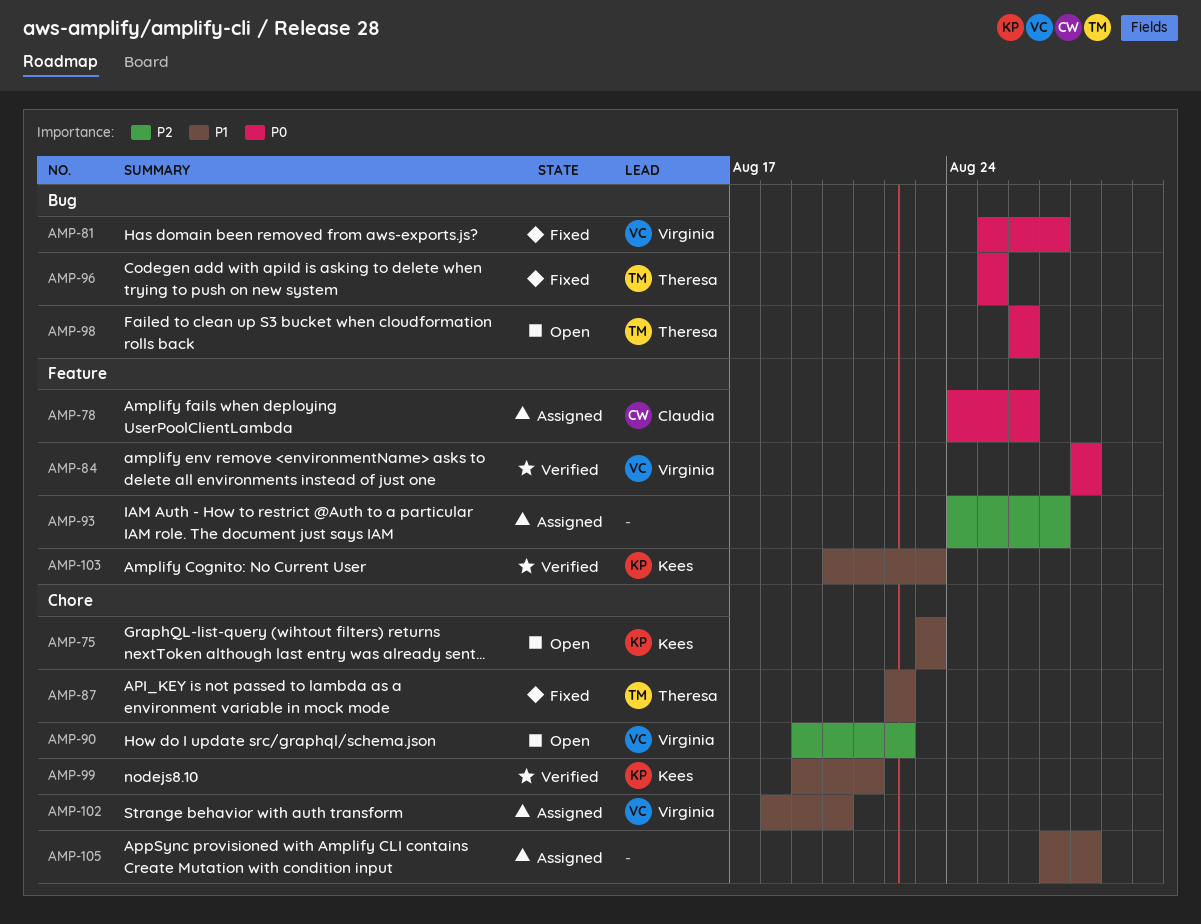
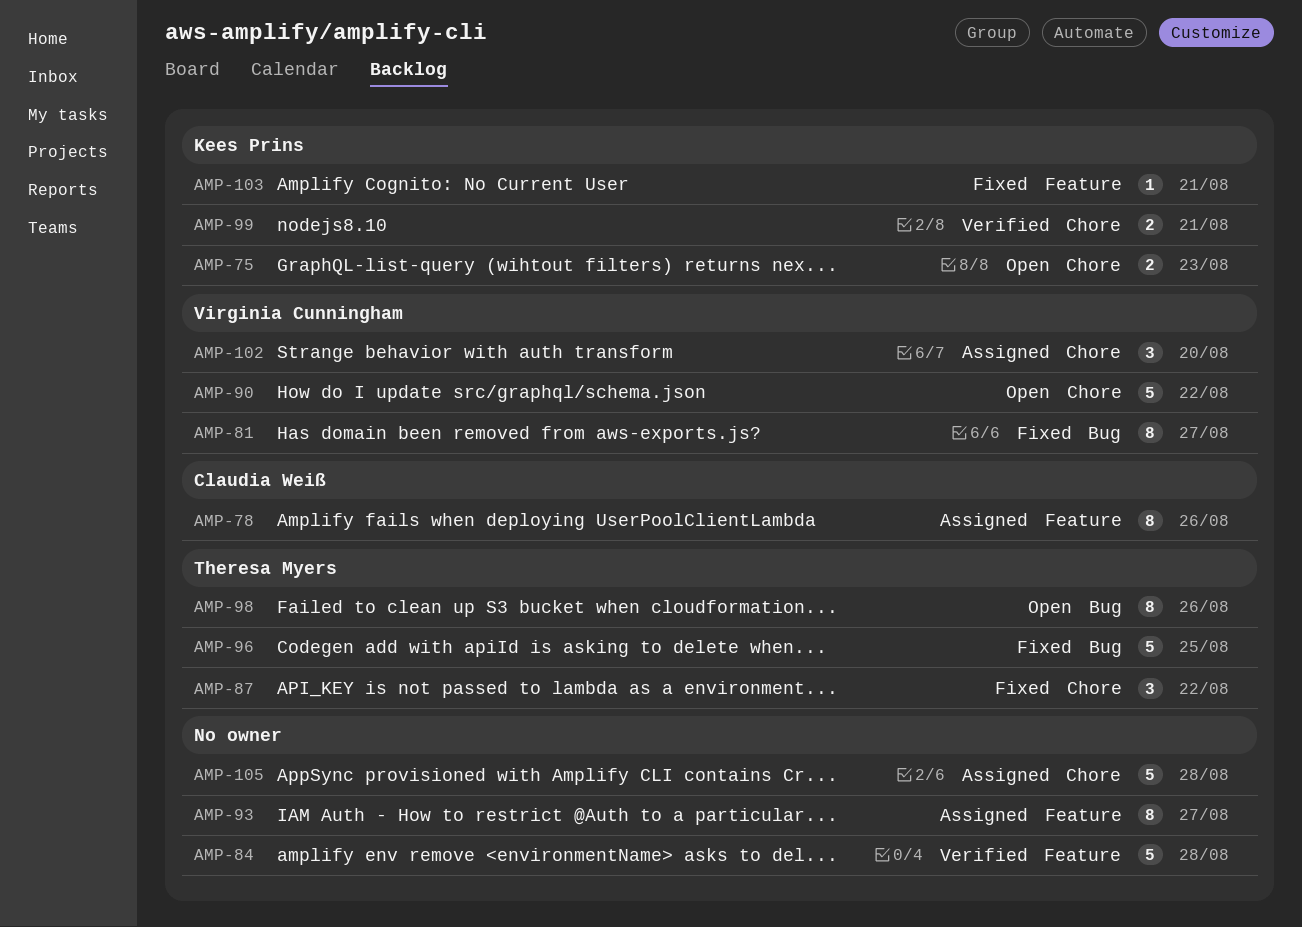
AMP-84, owner: Virginia Cunningham -> none
AMP-103, status: Verified -> Fixed
AMP-103, due: Aug 23 -> Aug 21

